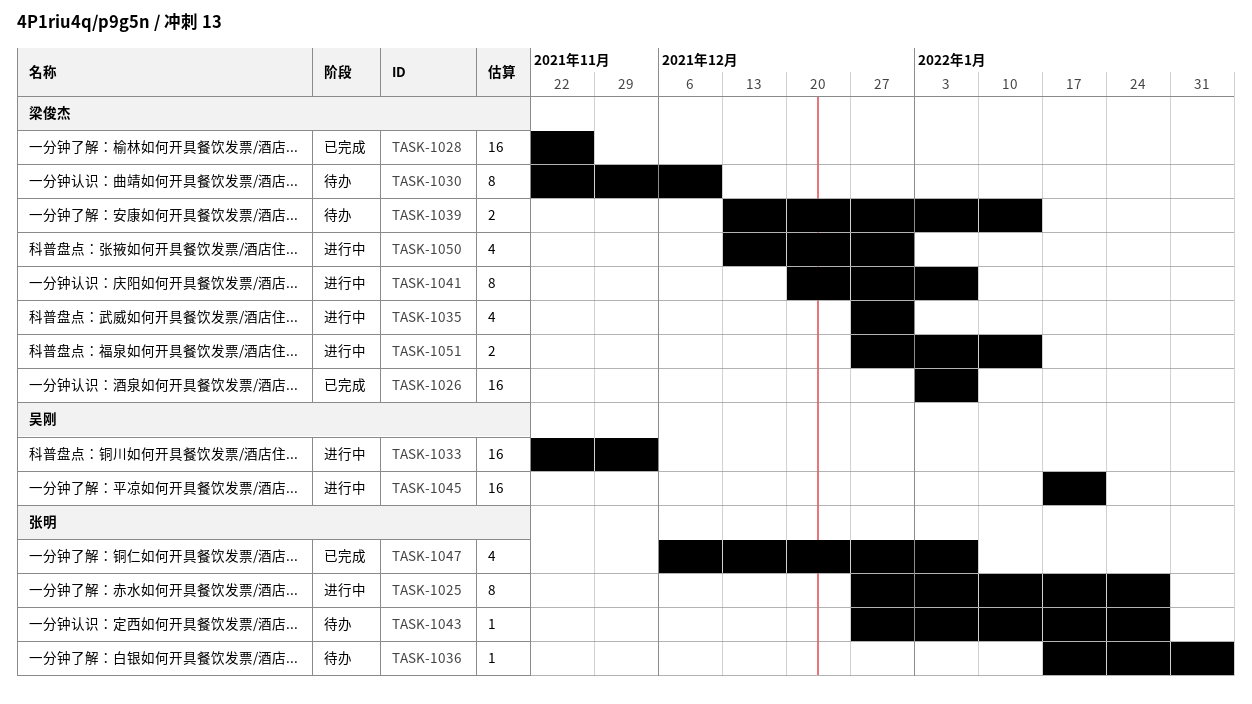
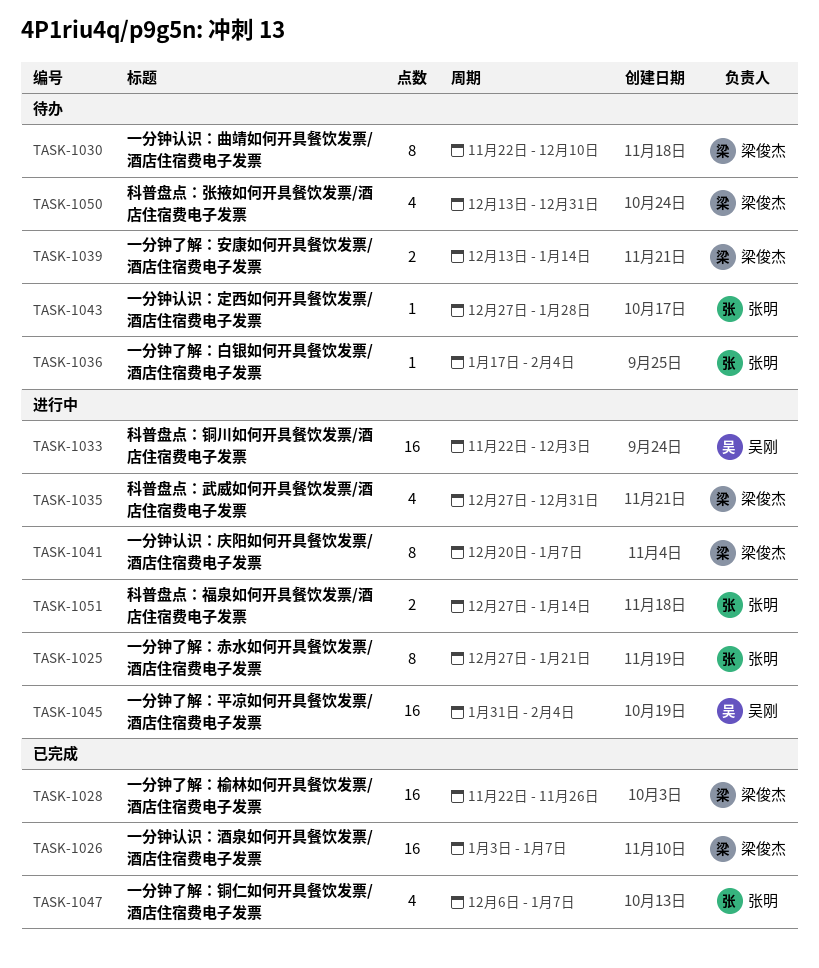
TASK-1025, due: Jan 28 -> Jan 21
TASK-1045, start: Jan 17 -> Jan 31
TASK-1045, due: Jan 21 -> Feb 4
TASK-1050, status: 进行中 -> 待办
TASK-1051, owner: 梁俊杰 -> 张明

